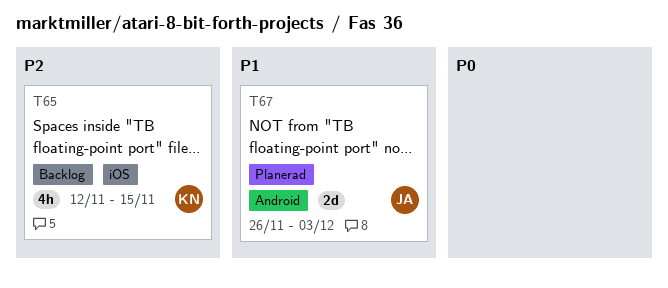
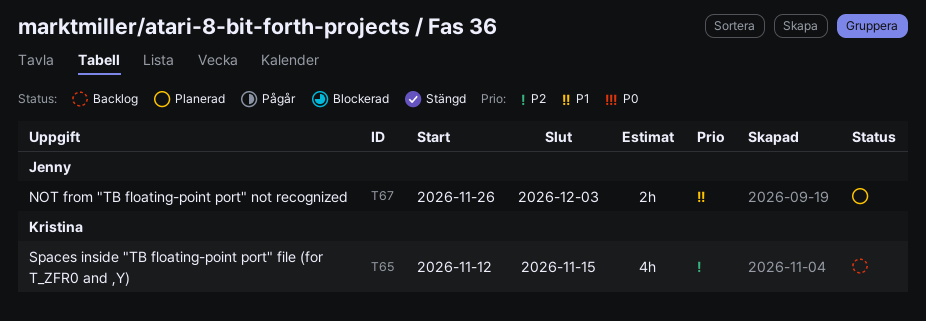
T67, estimate: 2d -> 2h

